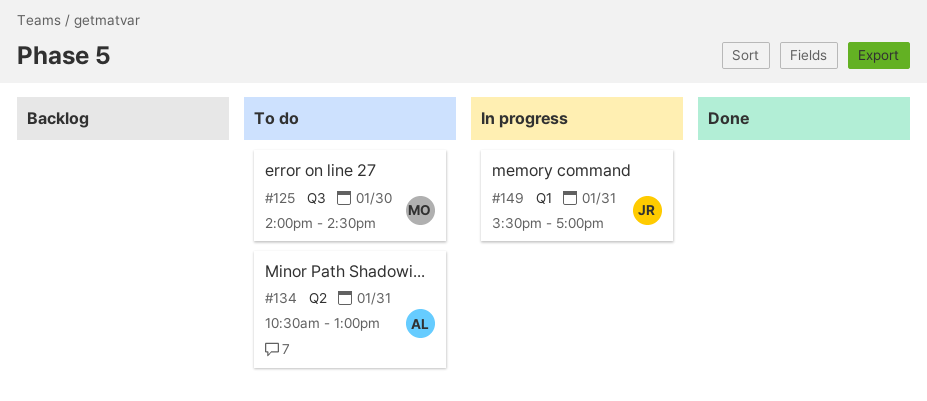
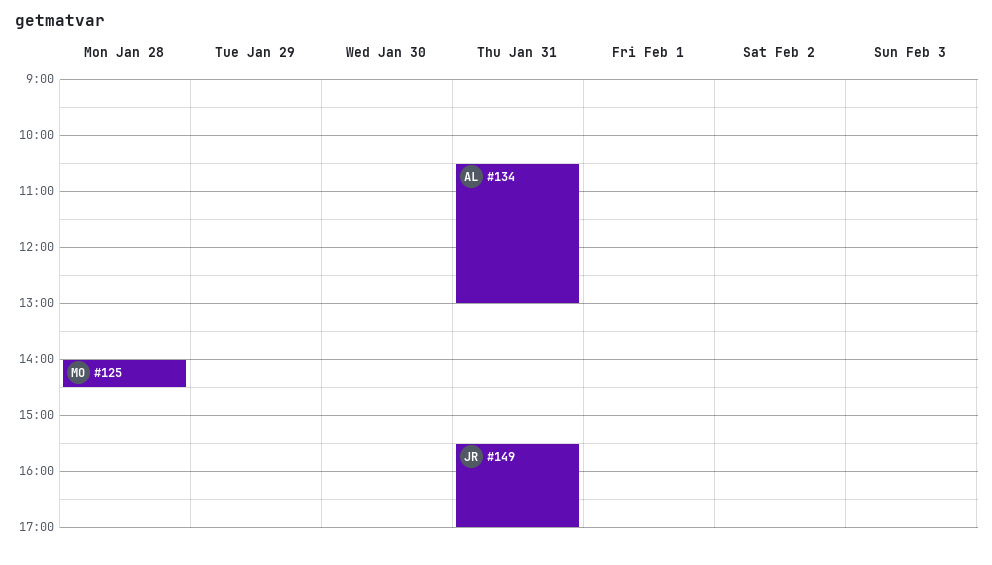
#125, day: Jan 30 -> Jan 28

